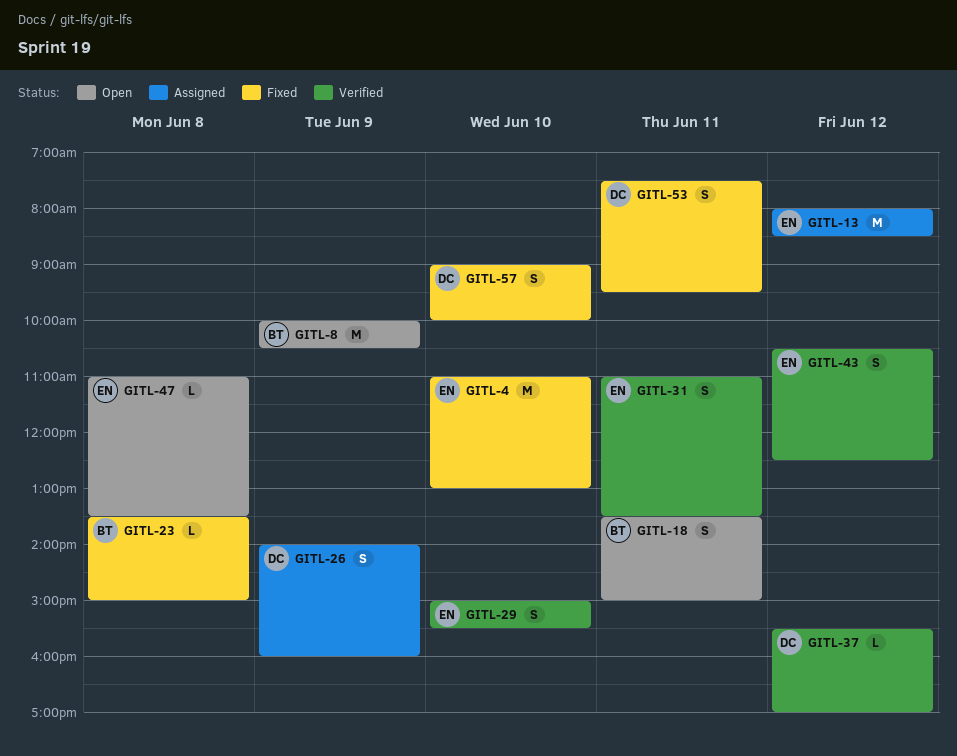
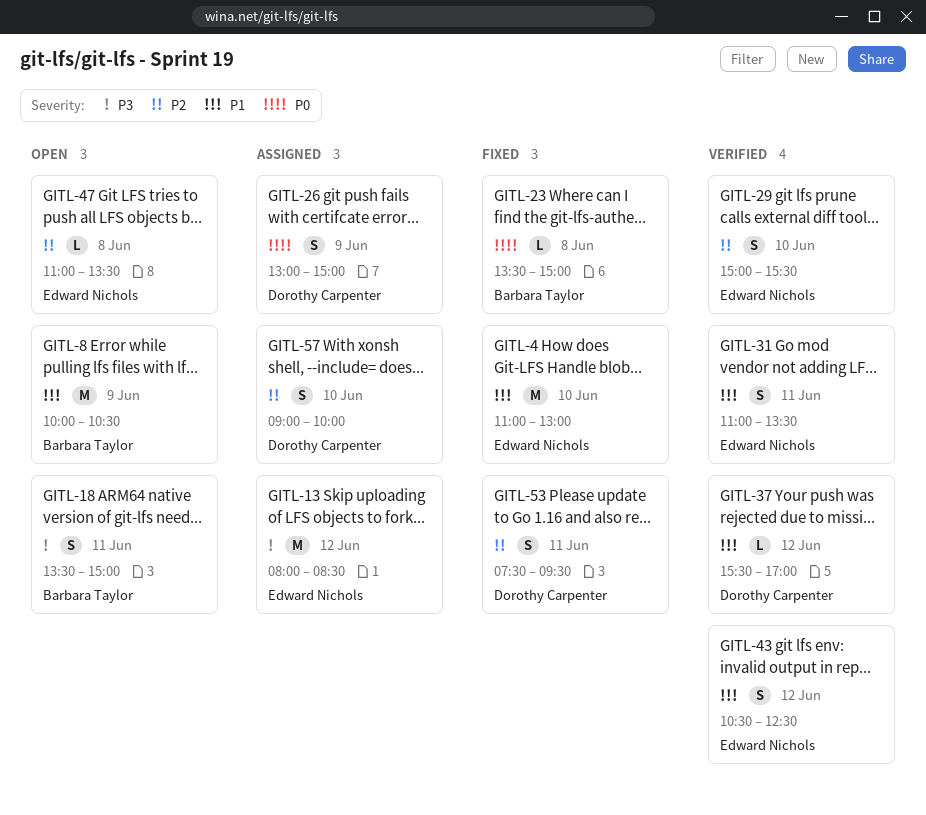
GITL-26, begins: 14:00 -> 13:00
GITL-26, ends: 16:00 -> 15:00
GITL-57, status: Fixed -> Assigned

